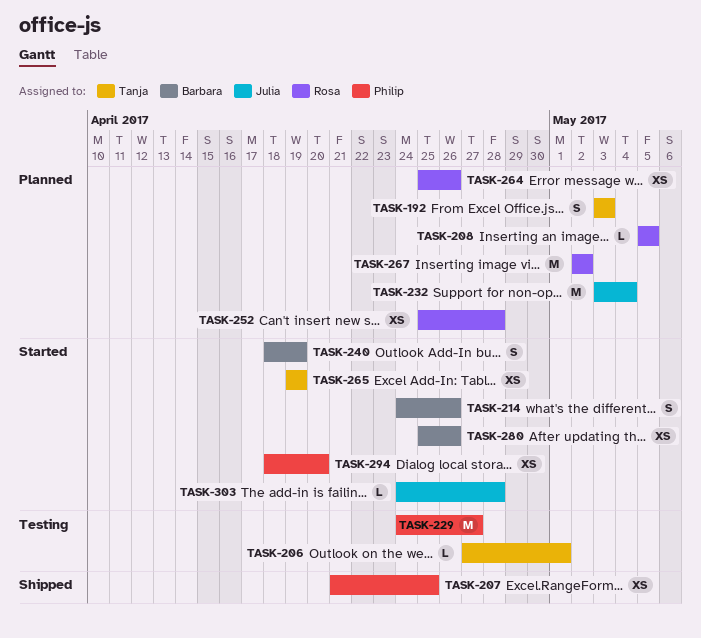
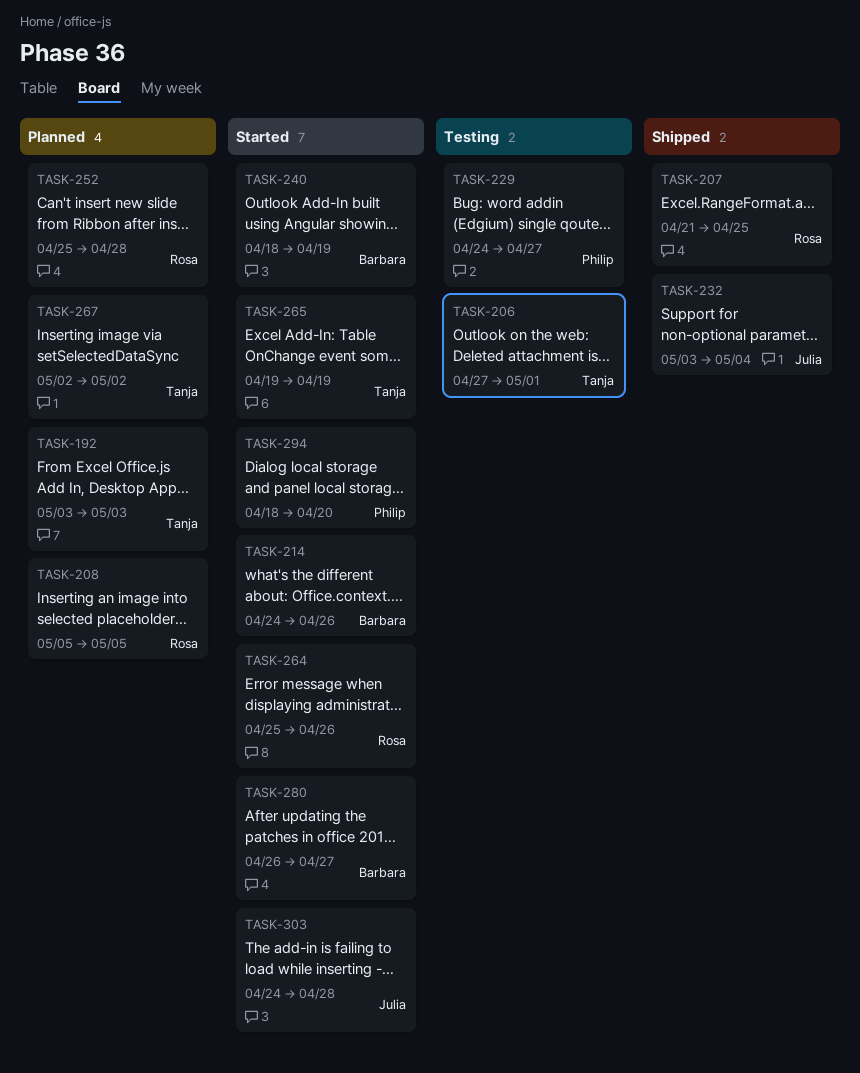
TASK-207, owner: Philip -> Rosa
TASK-232, status: Planned -> Shipped
TASK-264, status: Planned -> Started
TASK-267, owner: Rosa -> Tanja
TASK-280, start: Apr 25 -> Apr 26
TASK-280, due: Apr 26 -> Apr 27

